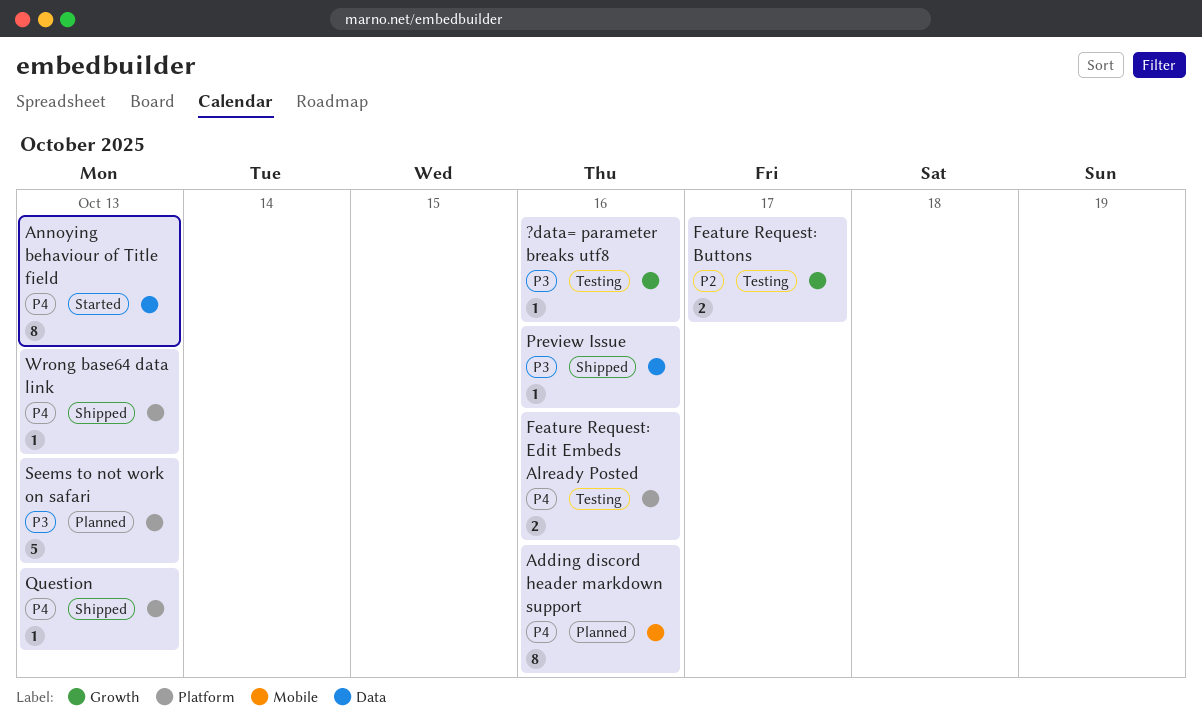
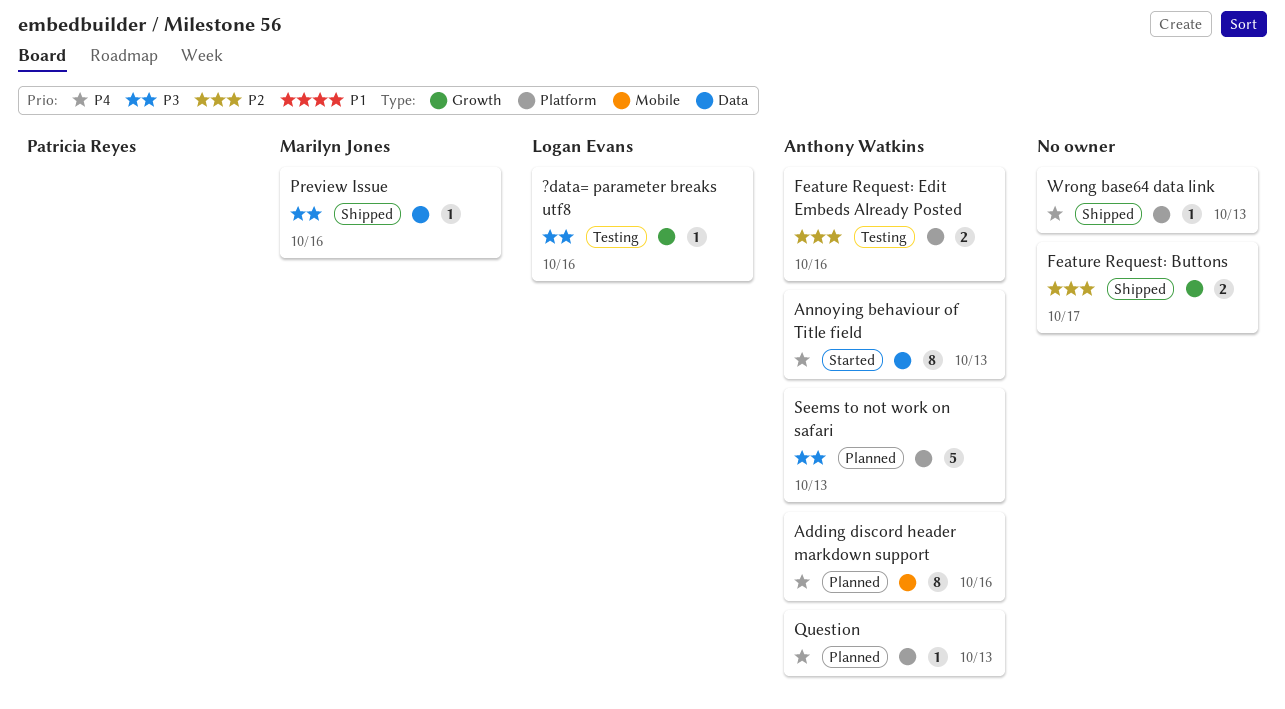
Feature Request: Buttons, status: Testing -> Shipped
Feature Request: Edit Embeds Already Posted, priority: P4 -> P2
Question, status: Shipped -> Planned

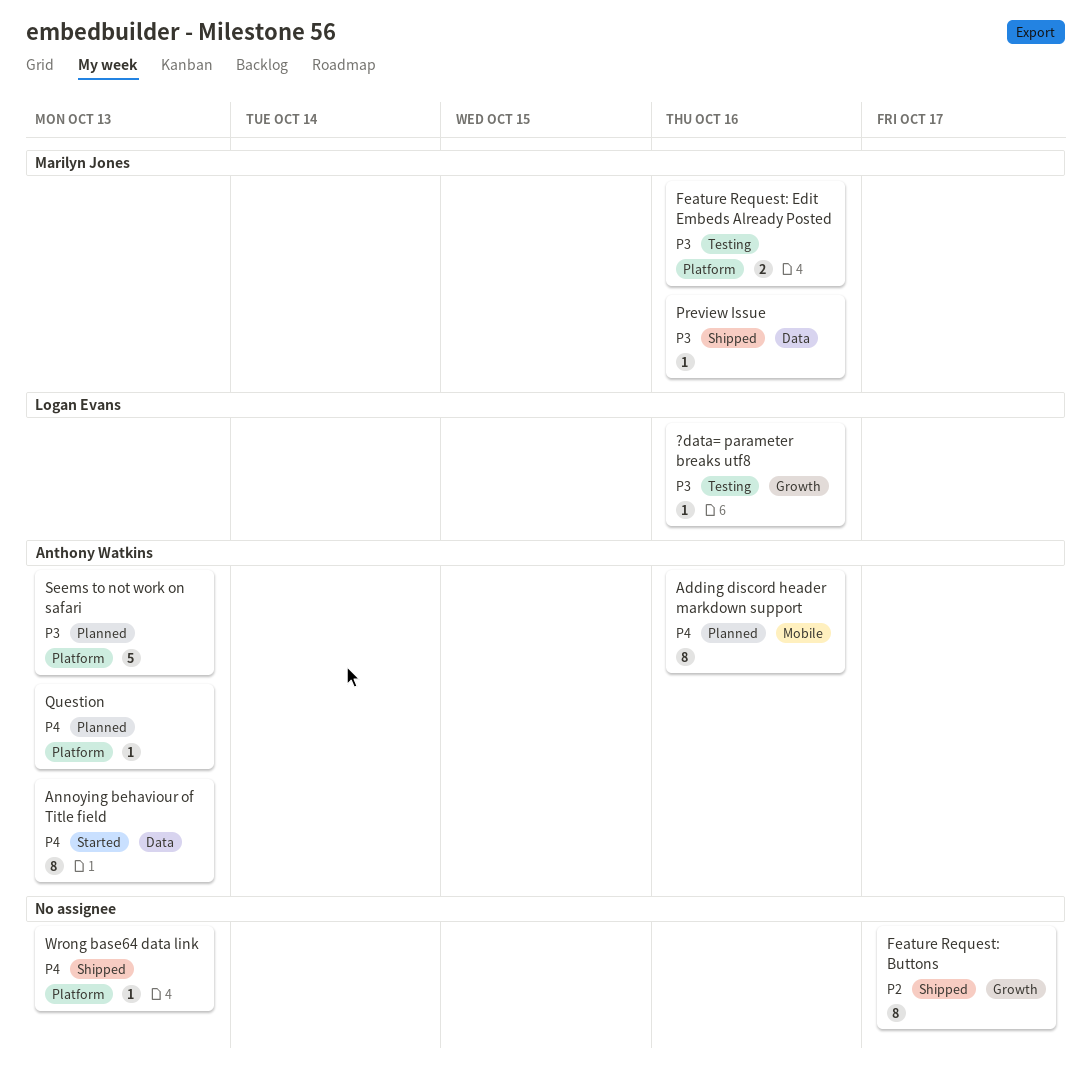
Feature Request: Buttons, estimate: 2 -> 8
Feature Request: Edit Embeds Already Posted, owner: Anthony Watkins -> Marilyn Jones
Feature Request: Edit Embeds Already Posted, priority: P2 -> P3

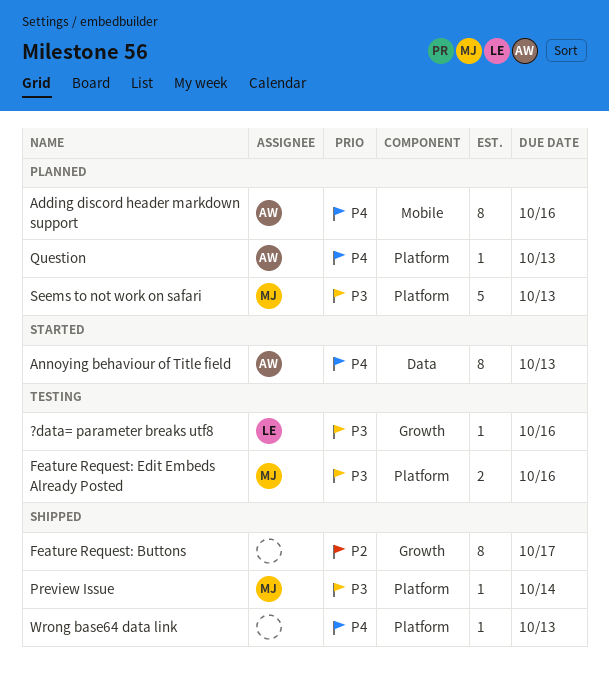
Preview Issue, label: Data -> Platform
Preview Issue, due: Oct 16 -> Oct 14
Seems to not work on safari, owner: Anthony Watkins -> Marilyn Jones

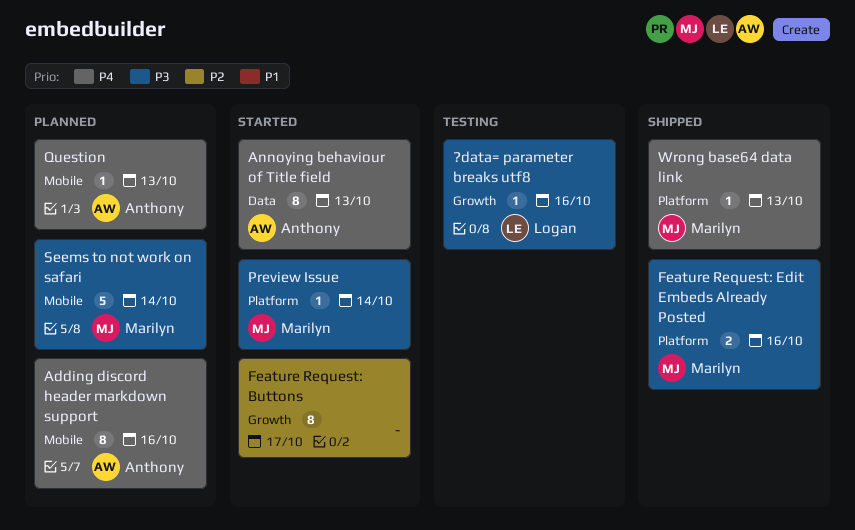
Feature Request: Buttons, status: Shipped -> Started
Feature Request: Edit Embeds Already Posted, status: Testing -> Shipped
Preview Issue, status: Shipped -> Started
Question, label: Platform -> Mobile
Seems to not work on safari, label: Platform -> Mobile
Seems to not work on safari, due: Oct 13 -> Oct 14
Wrong base64 data link, owner: none -> Marilyn

